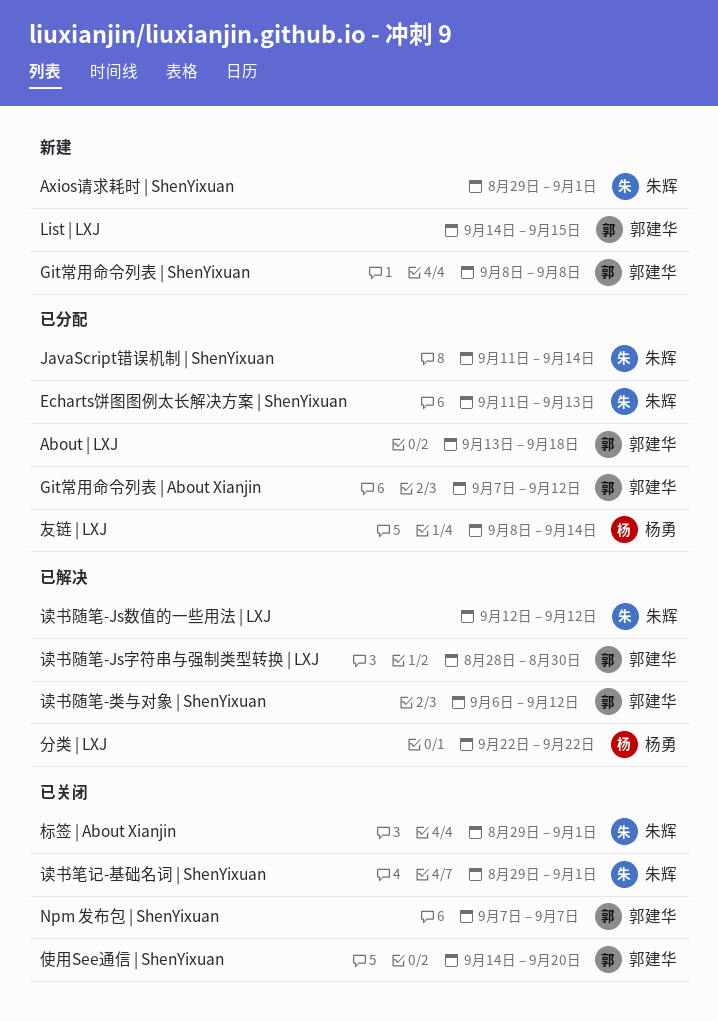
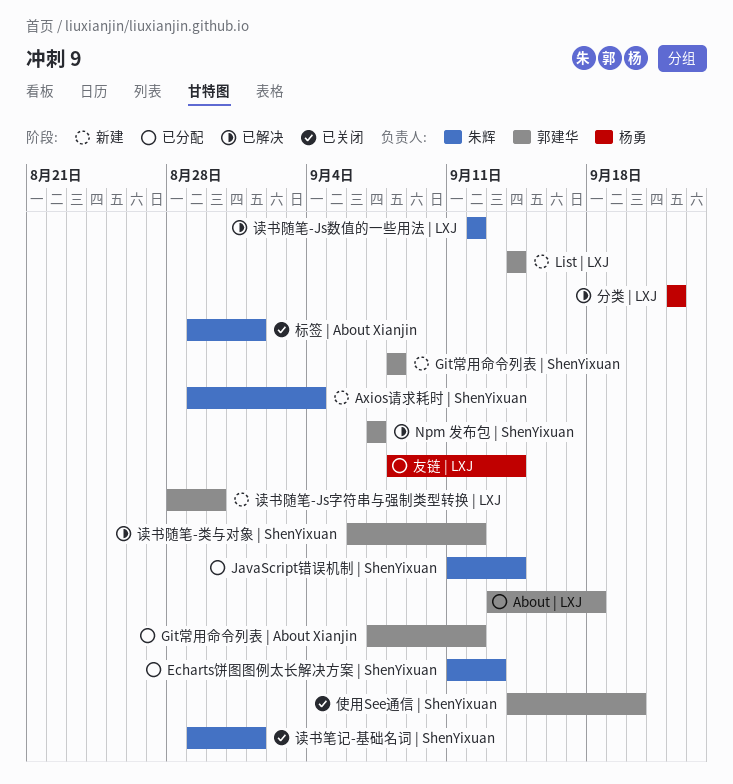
Axios请求耗时 | ShenYixuan, due: Sep 1 -> Sep 4
List | LXJ, due: Sep 15 -> Sep 14
Npm 发布包 | ShenYixuan, status: 已关闭 -> 已解决
读书随笔-Js字符串与强制类型转换 | LXJ, status: 已解决 -> 新建

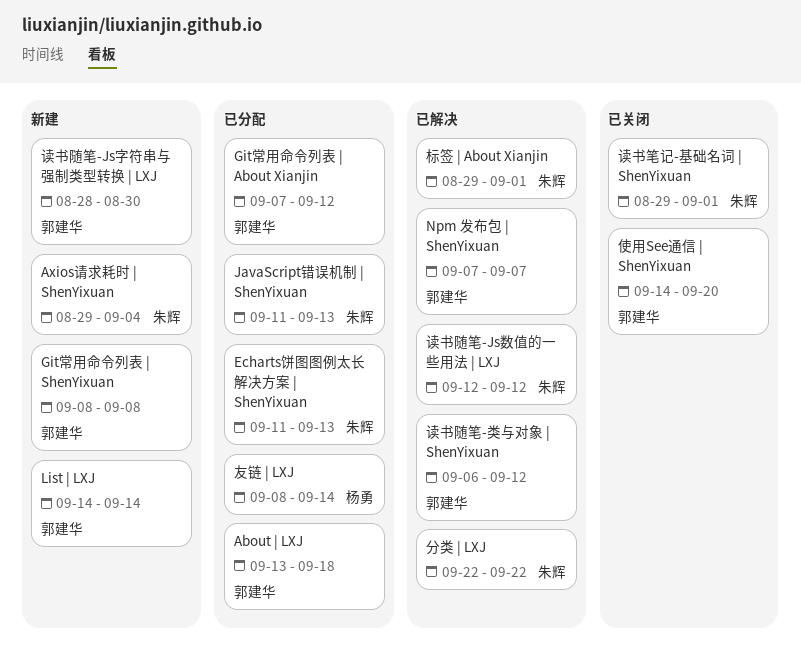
JavaScript错误机制 | ShenYixuan, due: Sep 14 -> Sep 13
分类 | LXJ, owner: 杨勇 -> 朱辉
标签 | About Xianjin, status: 已关闭 -> 已解决

